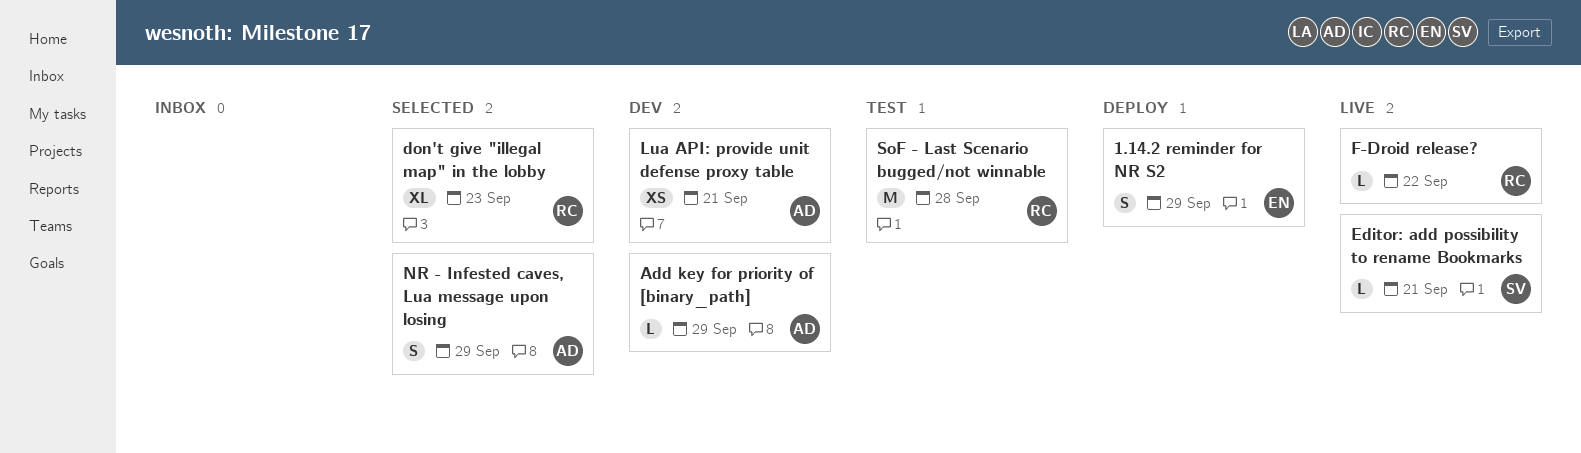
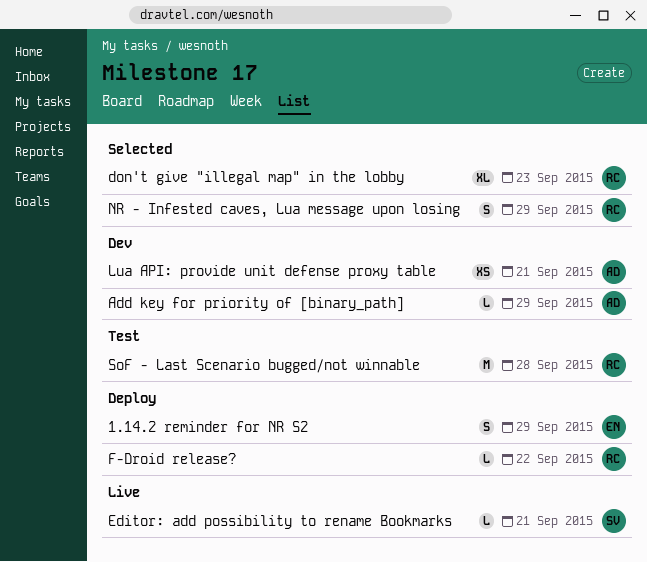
F-Droid release?, status: Live -> Deploy
NR - Infested caves, Lua message upon losing, owner: AD -> RC

